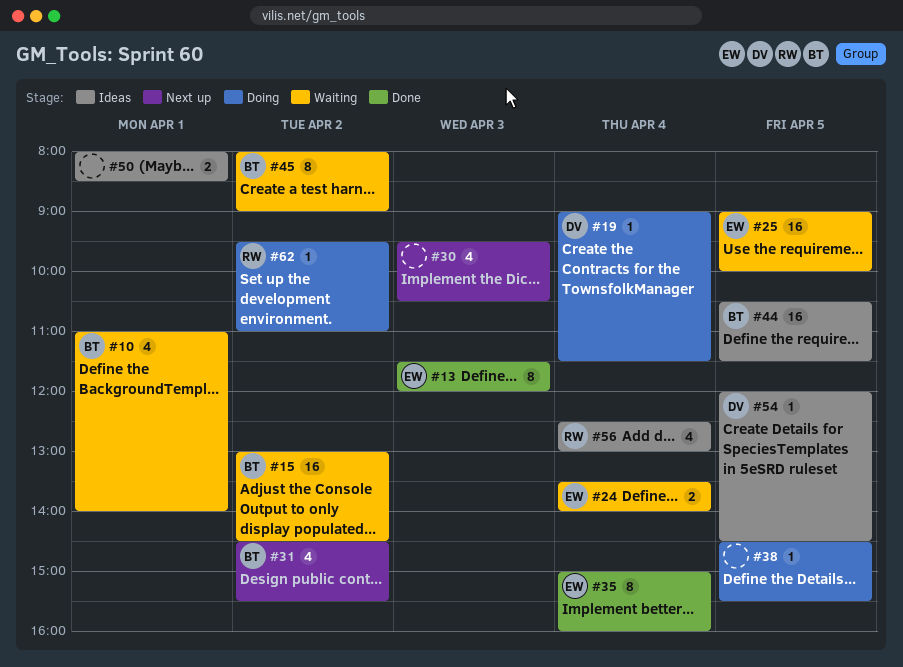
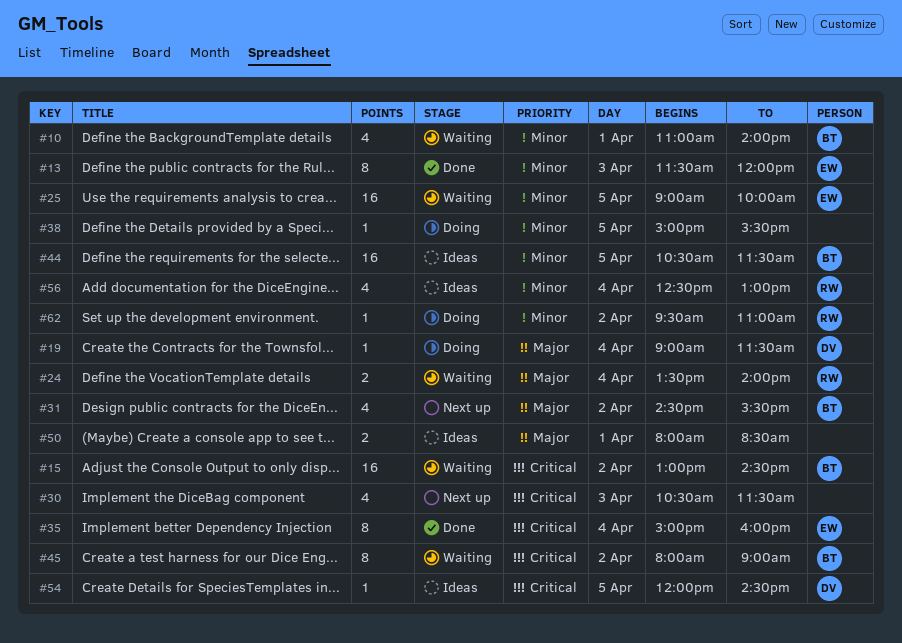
#24, owner: EW -> RW
#30, begins: 09:30 -> 10:30
#30, ends: 10:30 -> 11:30
#38, begins: 14:30 -> 15:00

